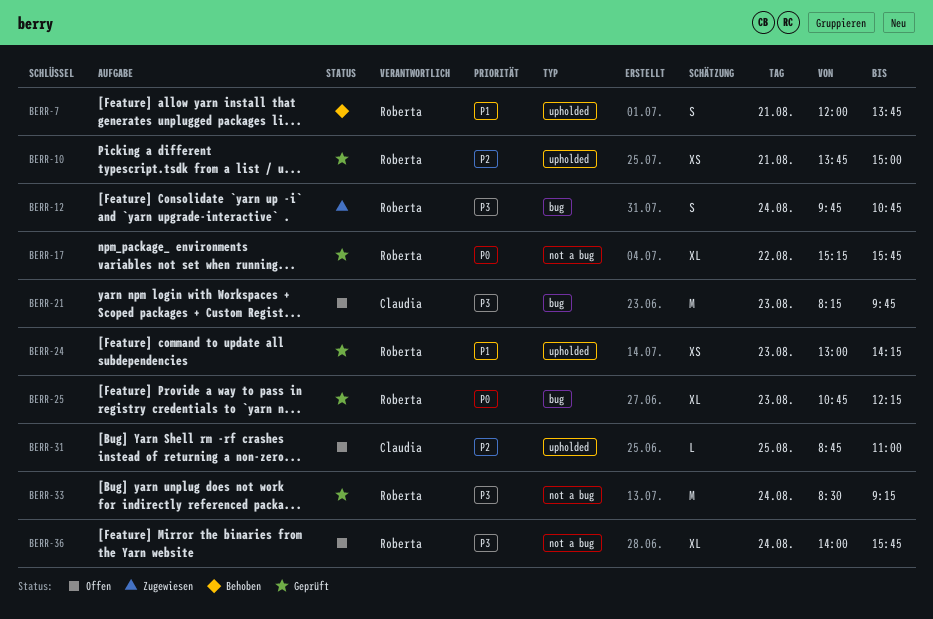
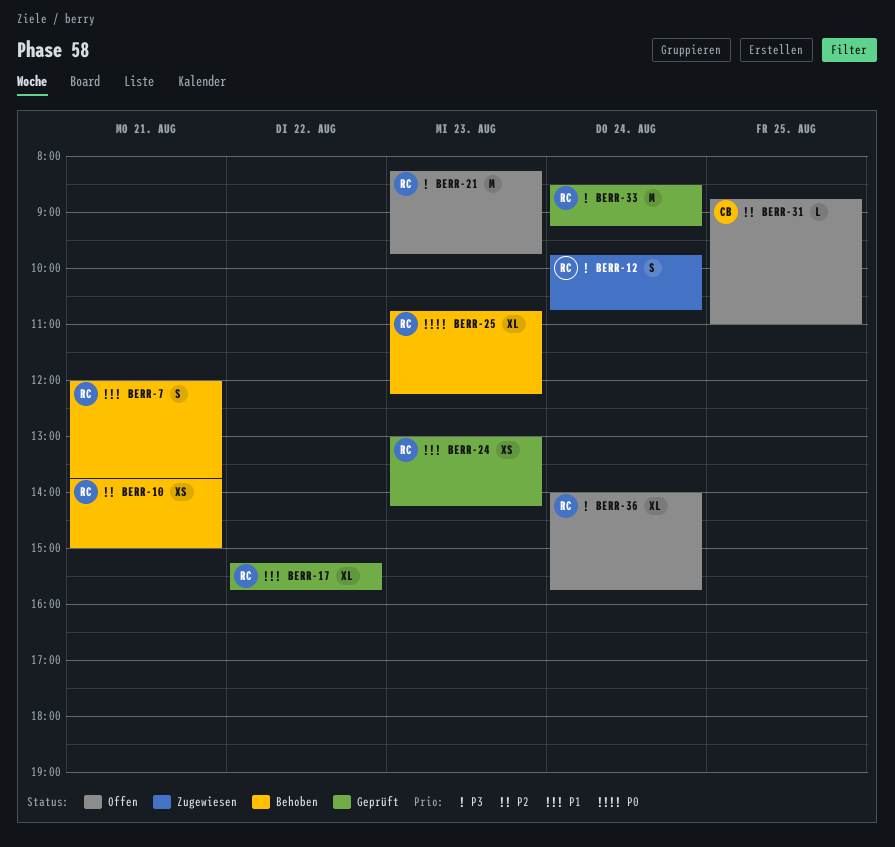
BERR-10, status: Geprüft -> Behoben
BERR-17, priority: P0 -> P1
BERR-21, owner: Claudia -> Roberta
BERR-25, status: Geprüft -> Behoben

